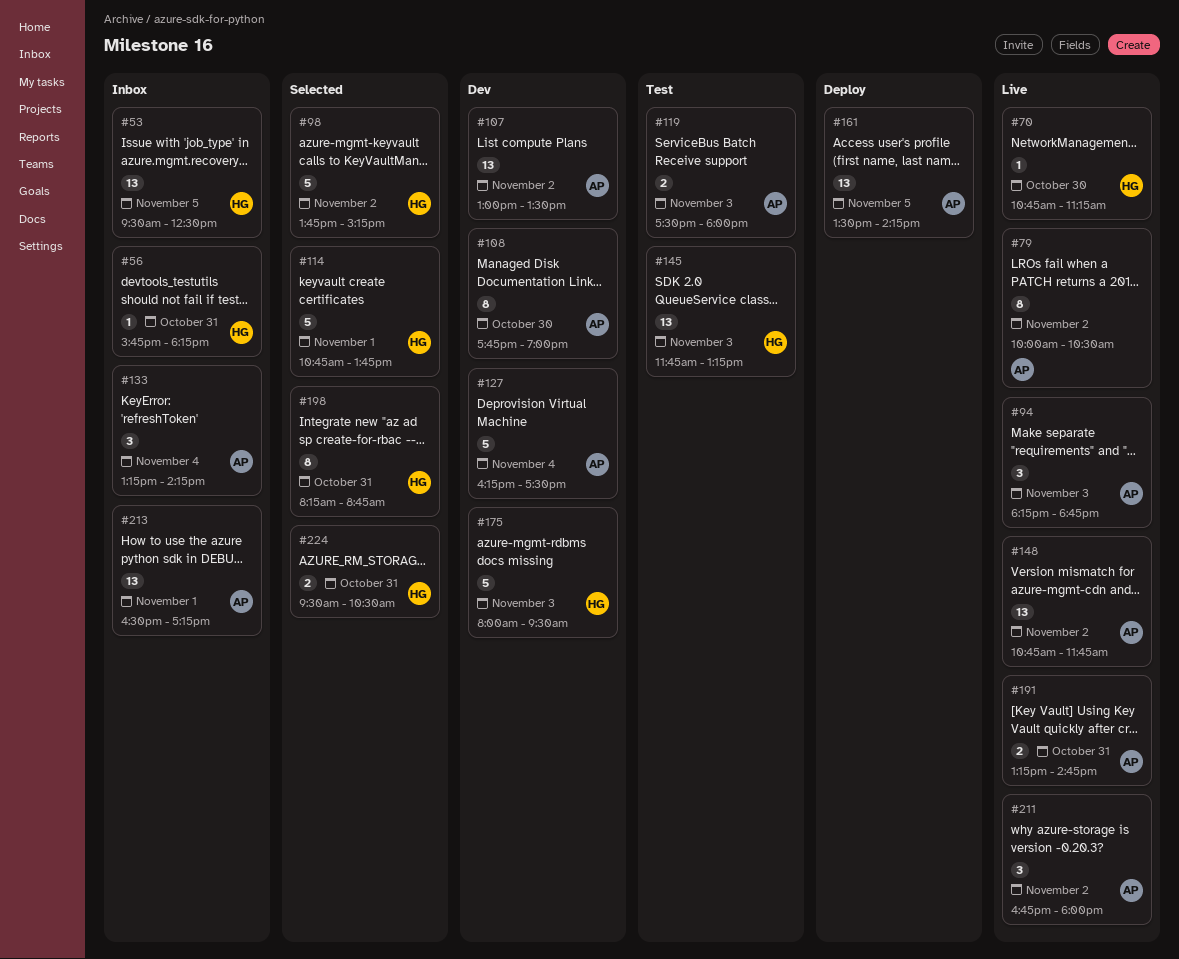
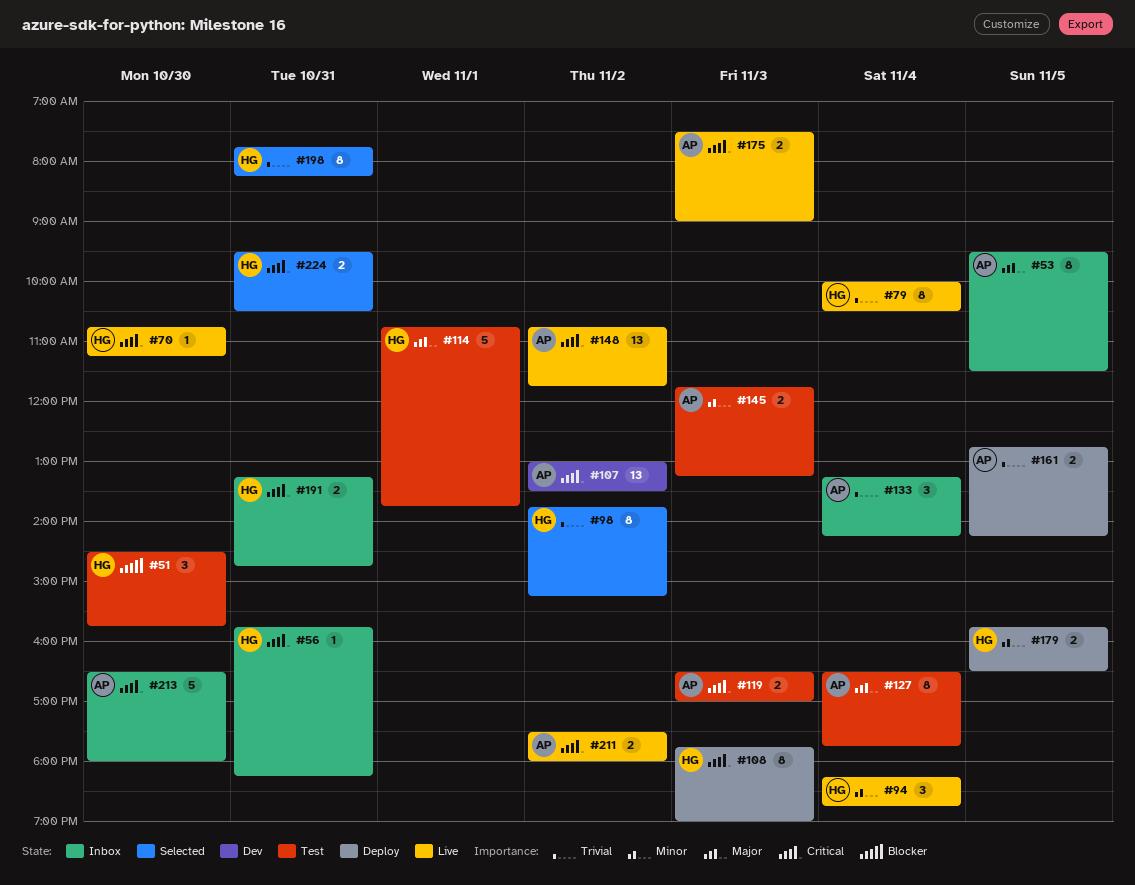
#51: none -> present
#53, owner: HG -> AP
#53, estimate: 13 -> 8
#53, ends: 12:30 -> 11:30
#79, owner: AP -> HG
#79, day: Nov 2 -> Nov 4
#94, owner: AP -> HG
#94, day: Nov 3 -> Nov 4
#98, estimate: 5 -> 8
#108, status: Dev -> Deploy
#108, owner: AP -> HG
#108, day: Oct 30 -> Nov 3
#114, status: Selected -> Test
#119, begins: 17:30 -> 16:30
#119, ends: 18:00 -> 17:00
#127, status: Dev -> Test
#127, estimate: 5 -> 8
#127, begins: 16:15 -> 16:30
#127, ends: 17:30 -> 17:45
#145, owner: HG -> AP
#145, estimate: 13 -> 2
#161, estimate: 13 -> 2
#161, begins: 13:30 -> 12:45
#175, status: Dev -> Live
#175, owner: HG -> AP
#175, estimate: 5 -> 2
#175, begins: 08:00 -> 07:30
#175, ends: 09:30 -> 09:00
#179: none -> present
#191, status: Live -> Inbox
#191, owner: AP -> HG
#198, begins: 08:15 -> 07:45
#198, ends: 08:45 -> 08:15
#211, estimate: 3 -> 2
#211, begins: 16:45 -> 17:30
#213, estimate: 13 -> 5
#213, day: Nov 1 -> Oct 30
#213, ends: 17:15 -> 18:00

